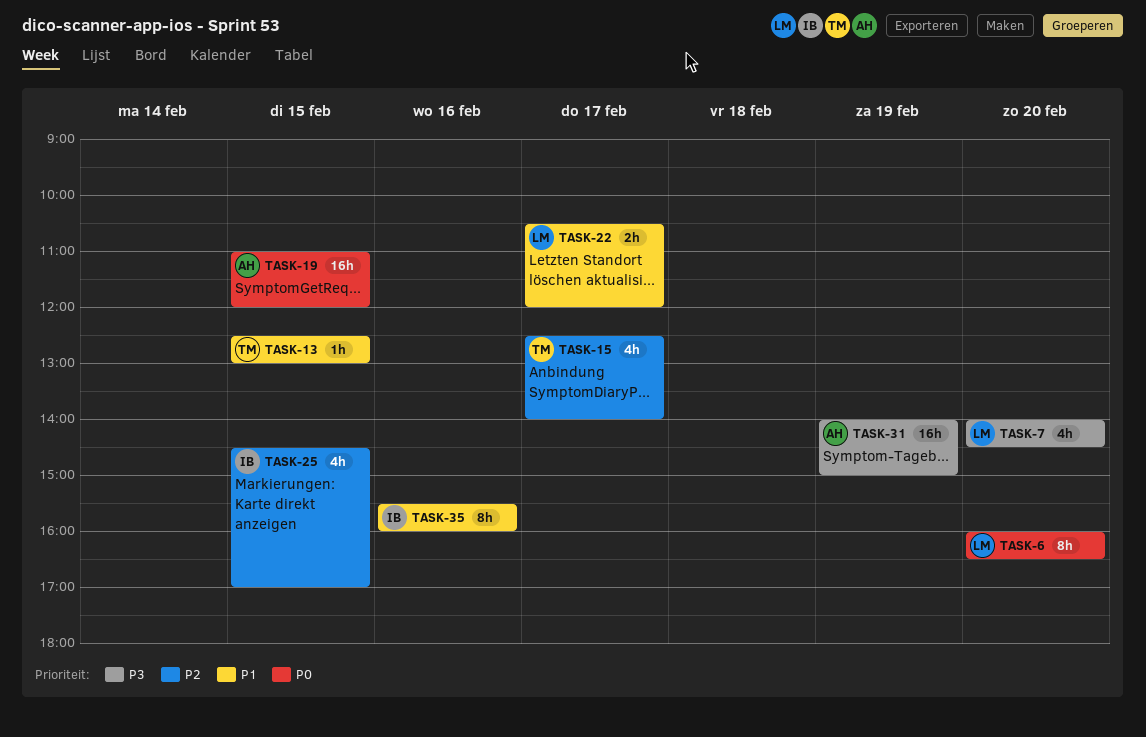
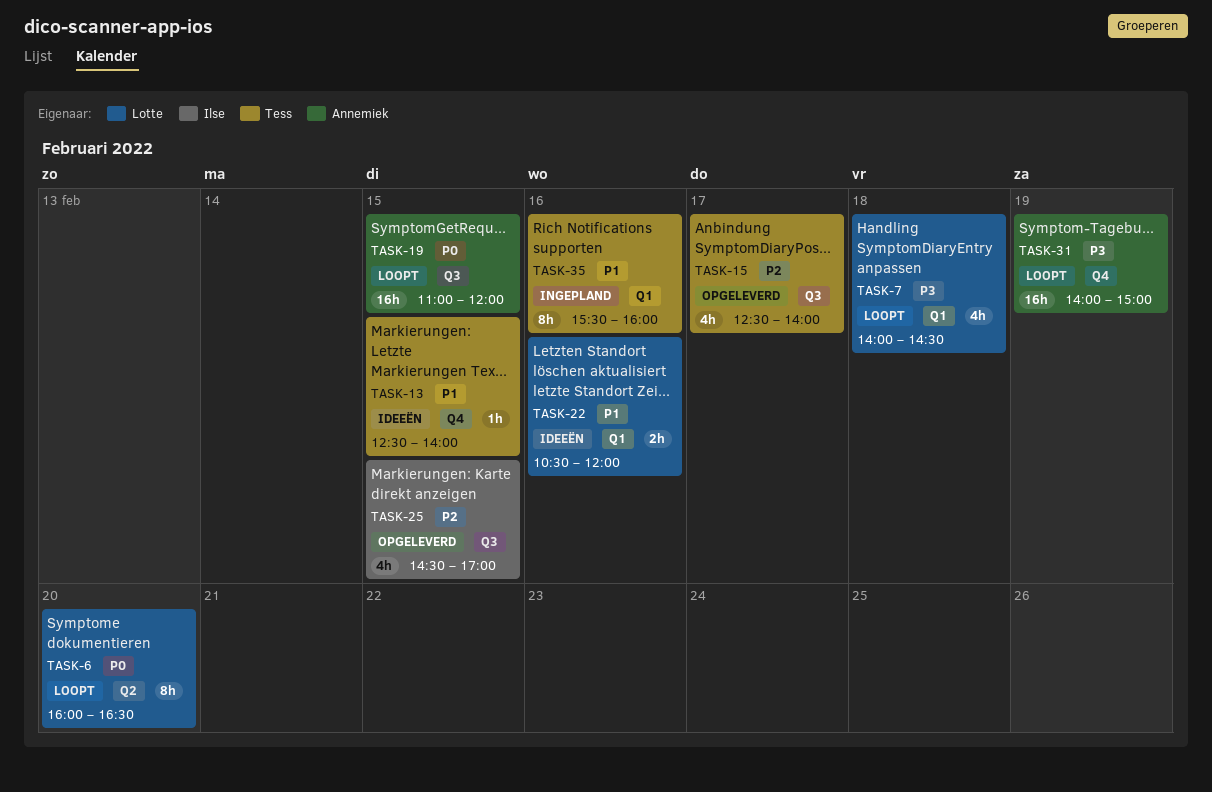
TASK-7, day: Feb 20 -> Feb 18
TASK-13, ends: 13:00 -> 14:00
TASK-22, day: Feb 17 -> Feb 16
TASK-35, owner: Ilse -> Tess

